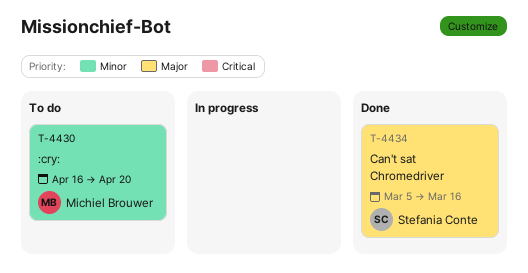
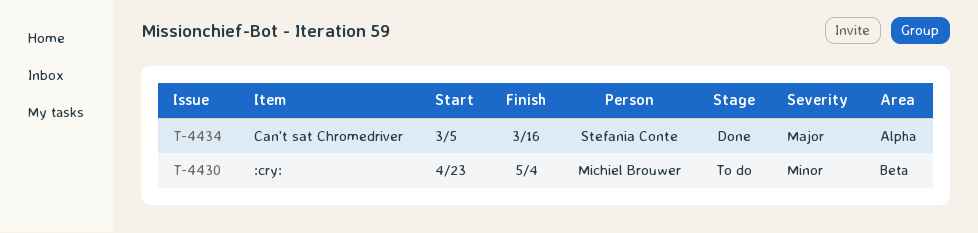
T-4430, start: Apr 16 -> Apr 23
T-4430, due: Apr 20 -> May 4

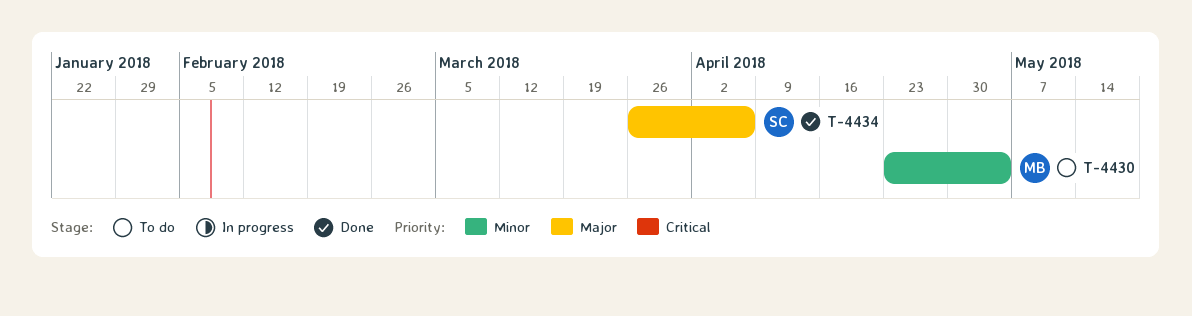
T-4434, start: Mar 5 -> Mar 26
T-4434, due: Mar 16 -> Apr 6

